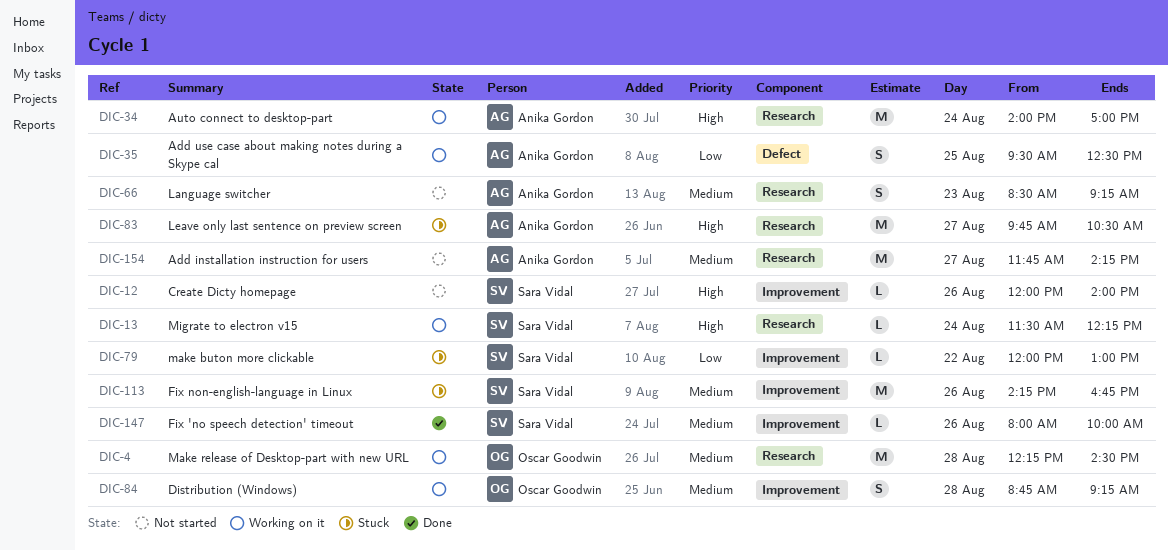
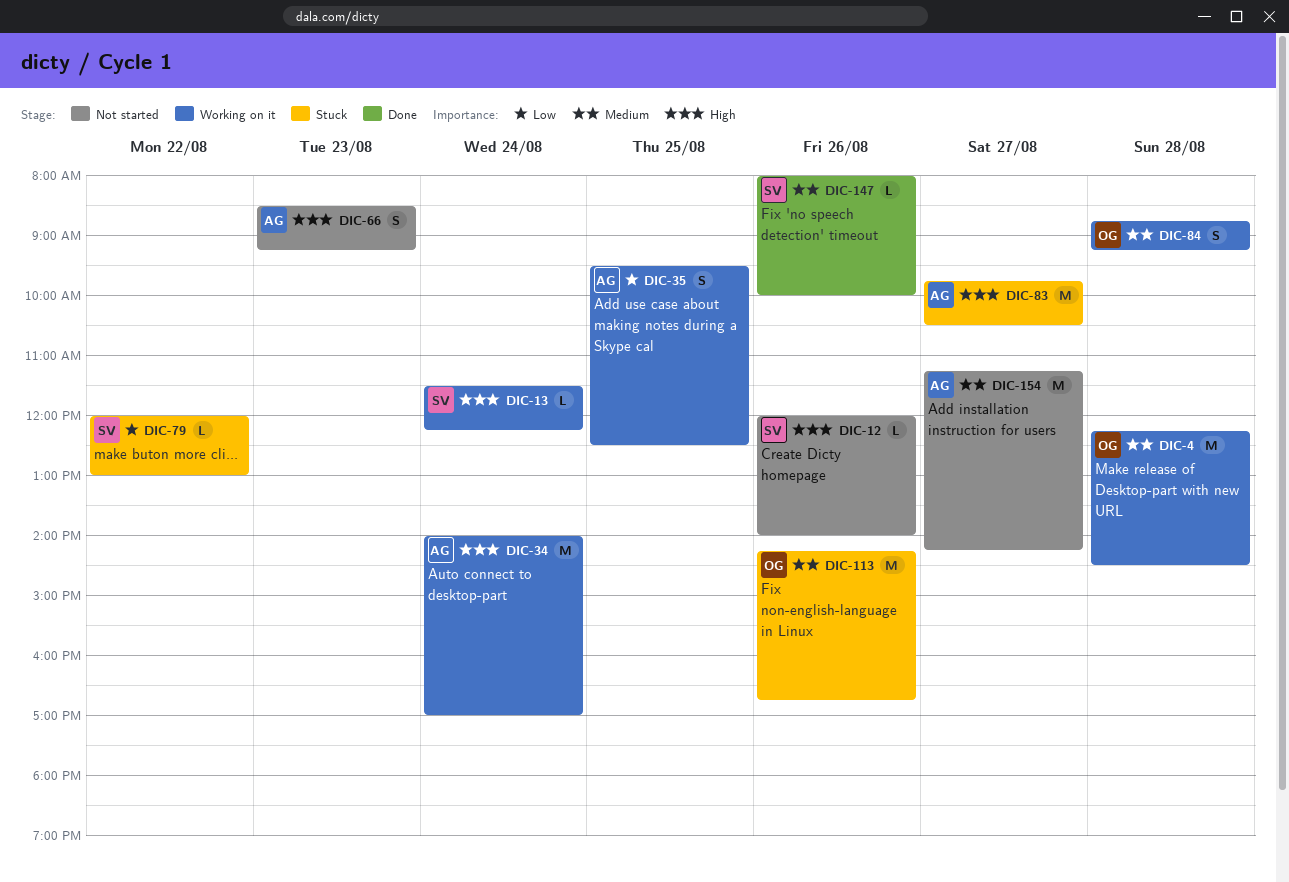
DIC-66, priority: Medium -> High
DIC-113, owner: Sara Vidal -> Oscar Goodwin
DIC-154, begins: 11:45 -> 11:15

